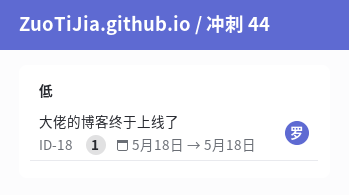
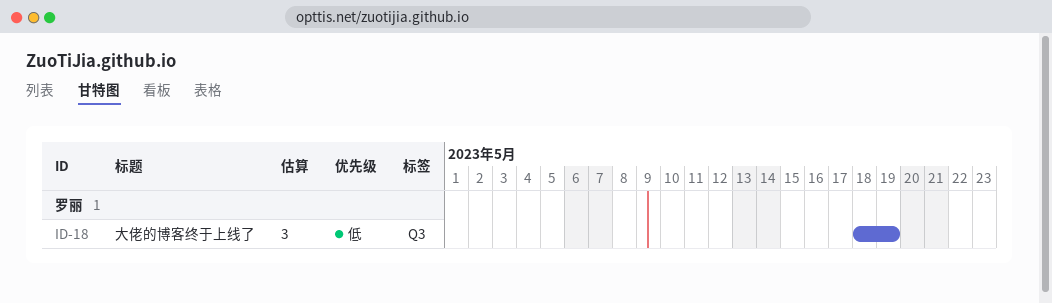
ID-18, estimate: 1 -> 3
ID-18, due: May 18 -> May 19

